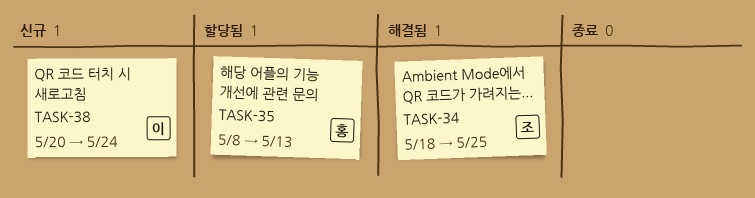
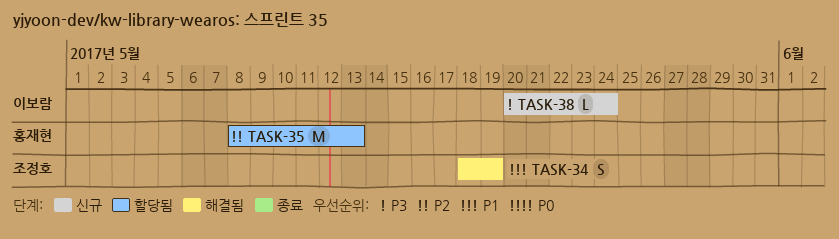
TASK-34, due: May 25 -> May 19

